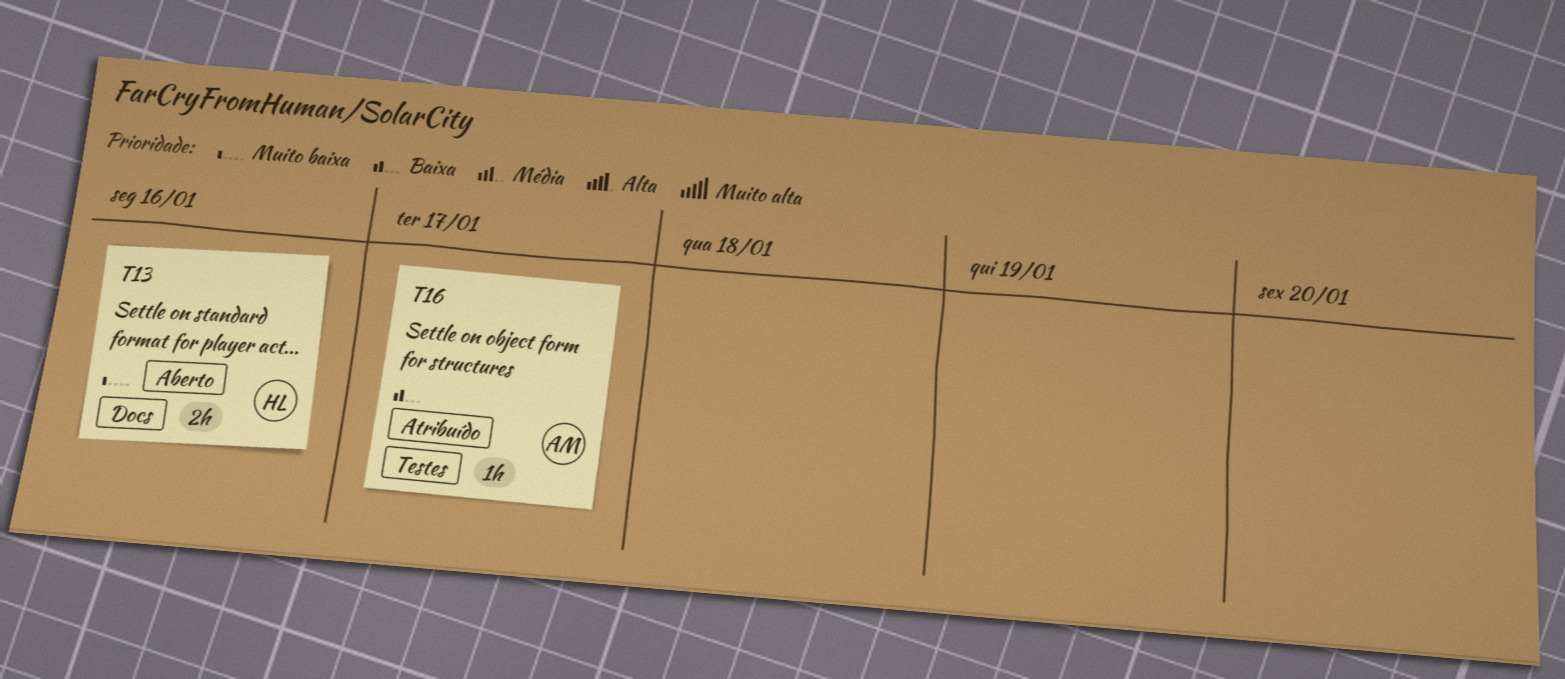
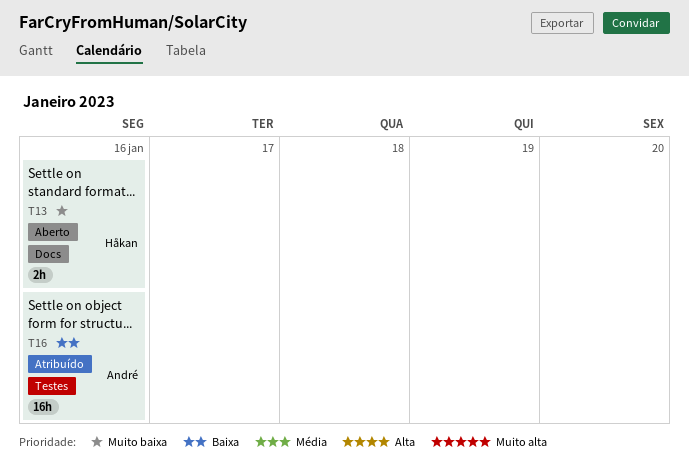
T16, estimate: 1h -> 16h
T16, due: Jan 17 -> Jan 16

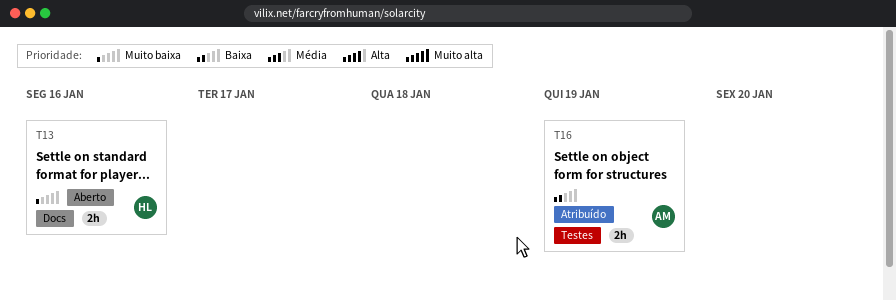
T16, estimate: 16h -> 2h
T16, due: Jan 16 -> Jan 19

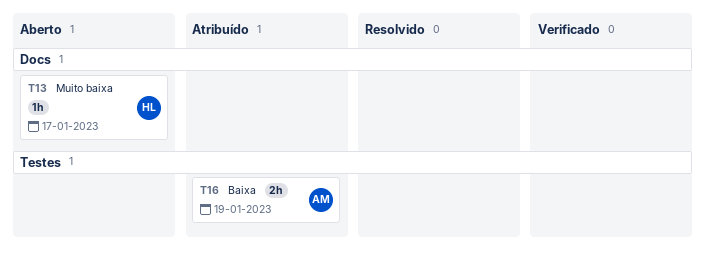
T13, estimate: 2h -> 1h
T13, due: Jan 16 -> Jan 17

